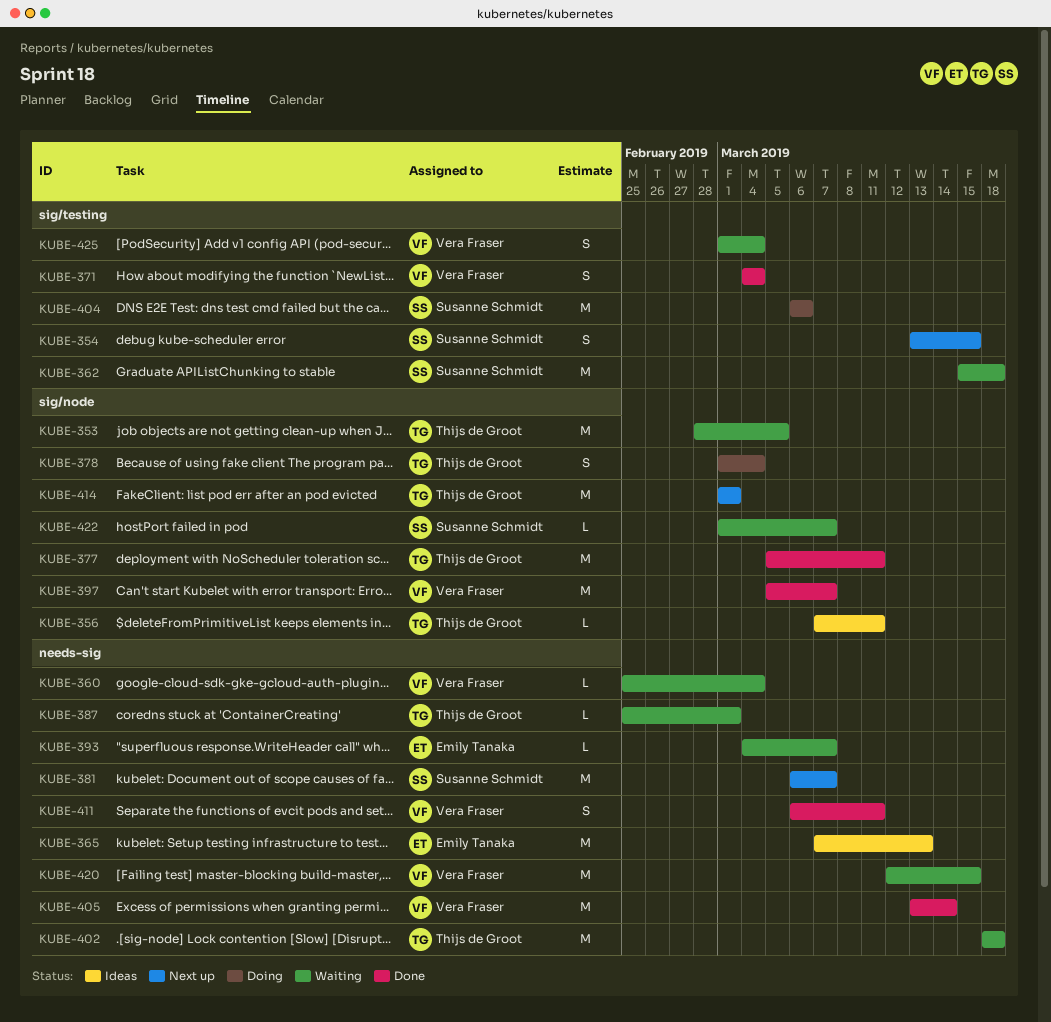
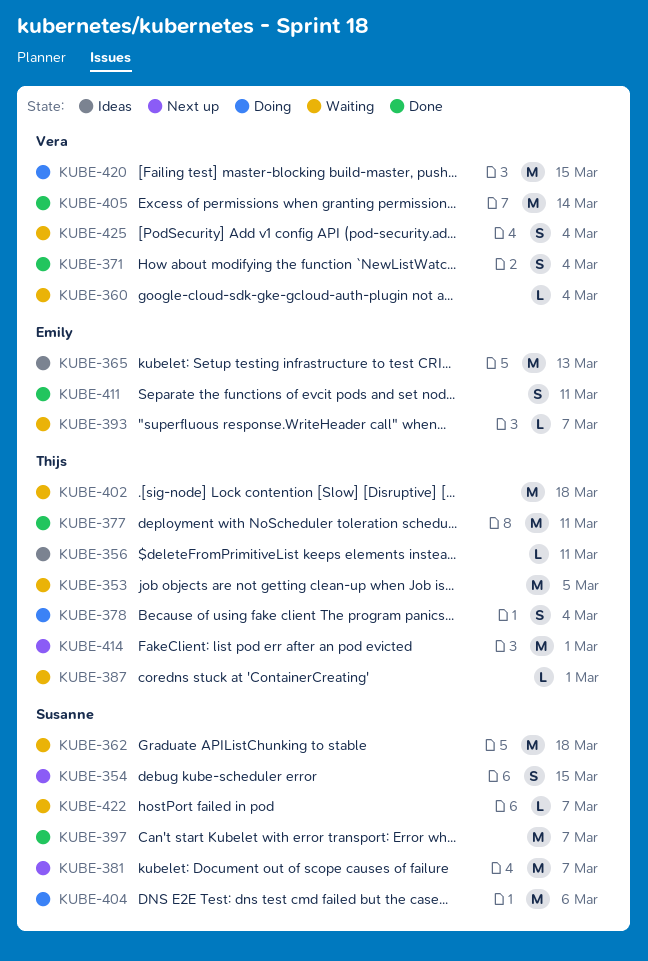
KUBE-397, owner: Vera Fraser -> Susanne Schmidt
KUBE-411, owner: Vera Fraser -> Emily Tanaka
KUBE-420, status: Waiting -> Doing

